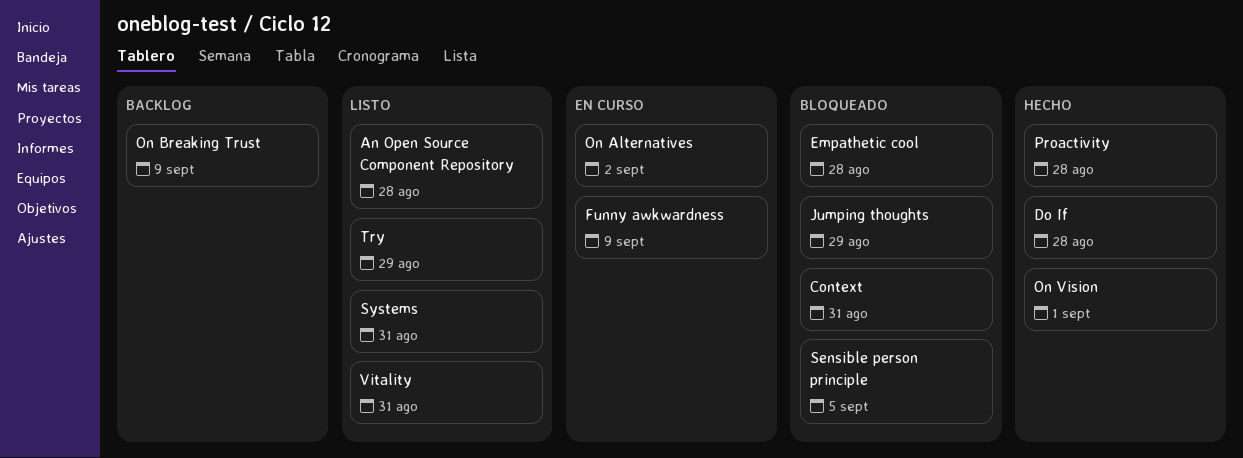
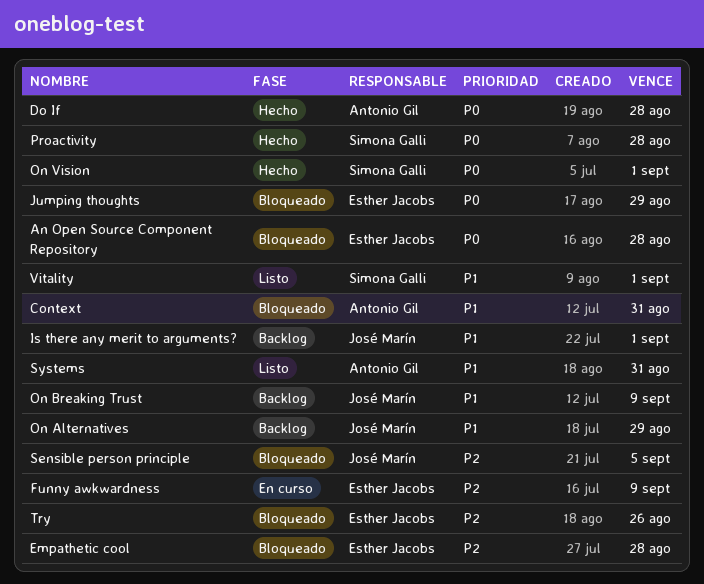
An Open Source Component Repository, status: Listo -> Bloqueado
Is there any merit to arguments?: none -> present
On Alternatives, status: En curso -> Backlog
On Alternatives, due: Sep 2 -> Aug 29
Try, status: Listo -> Bloqueado
Try, due: Aug 29 -> Aug 26
Vitality, due: Aug 31 -> Sep 1

